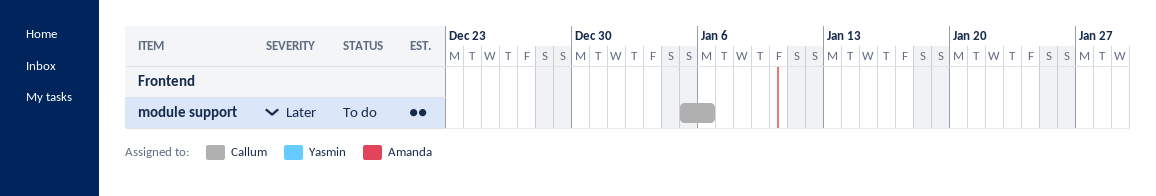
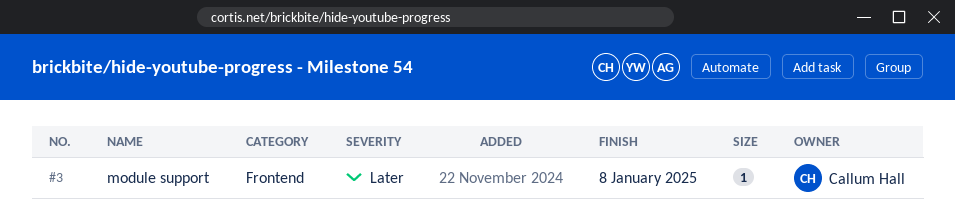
module support, estimate: 2 -> 1
module support, due: Jan 6 -> Jan 8

